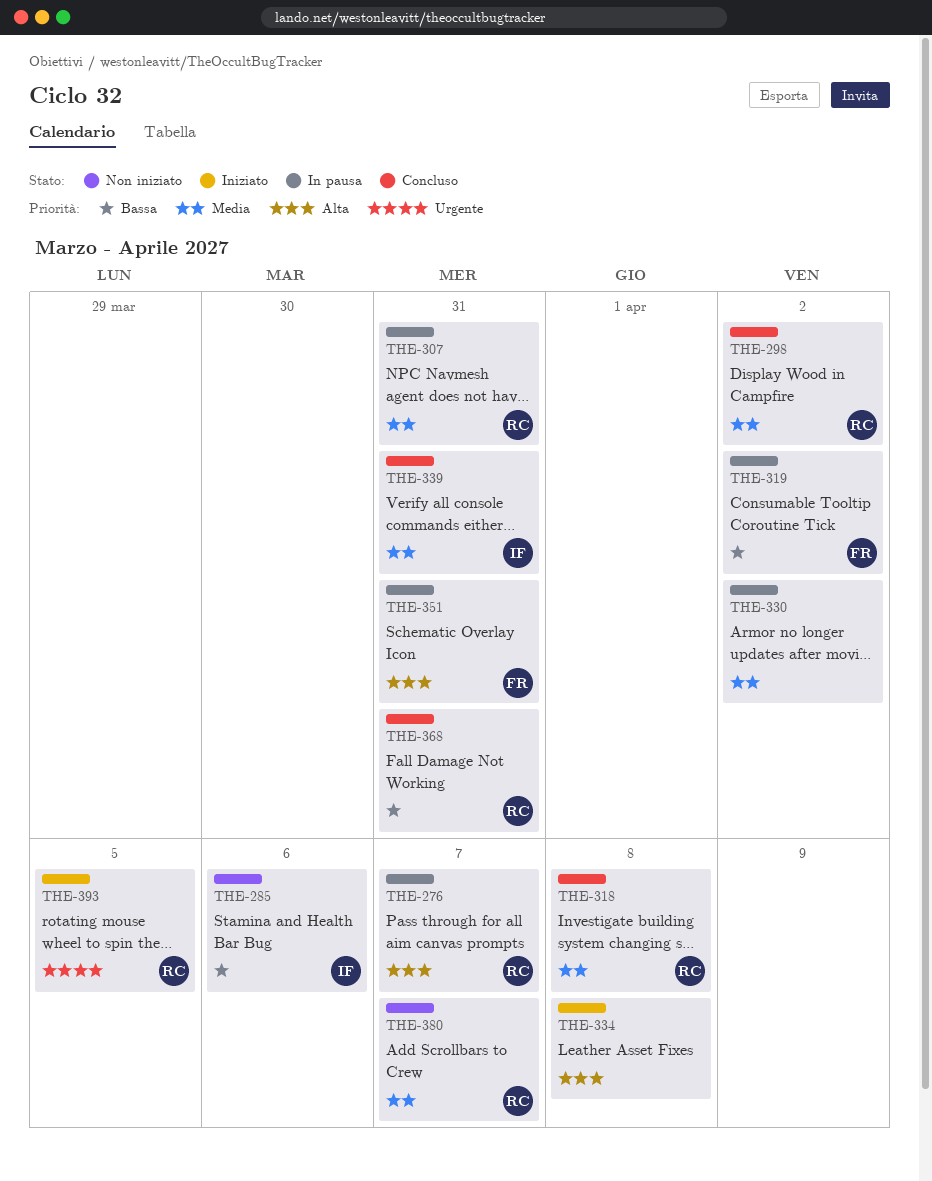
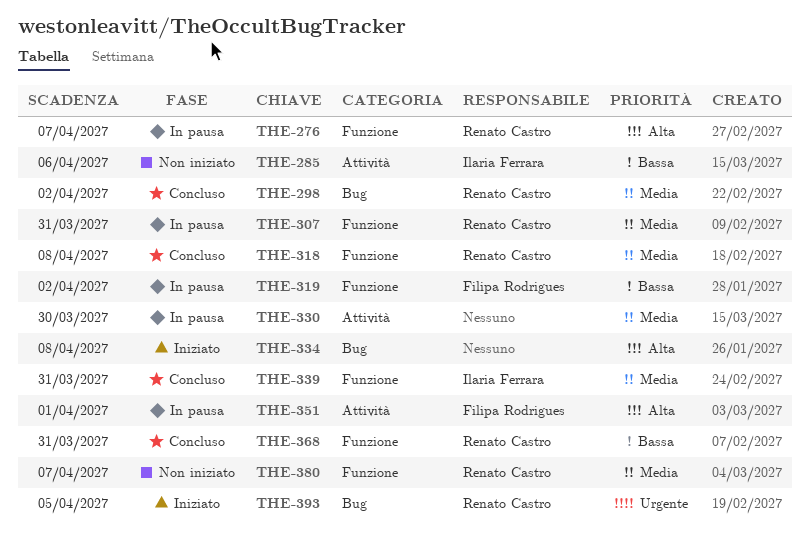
THE-330, due: Apr 2 -> Mar 30
THE-351, due: Mar 31 -> Apr 1

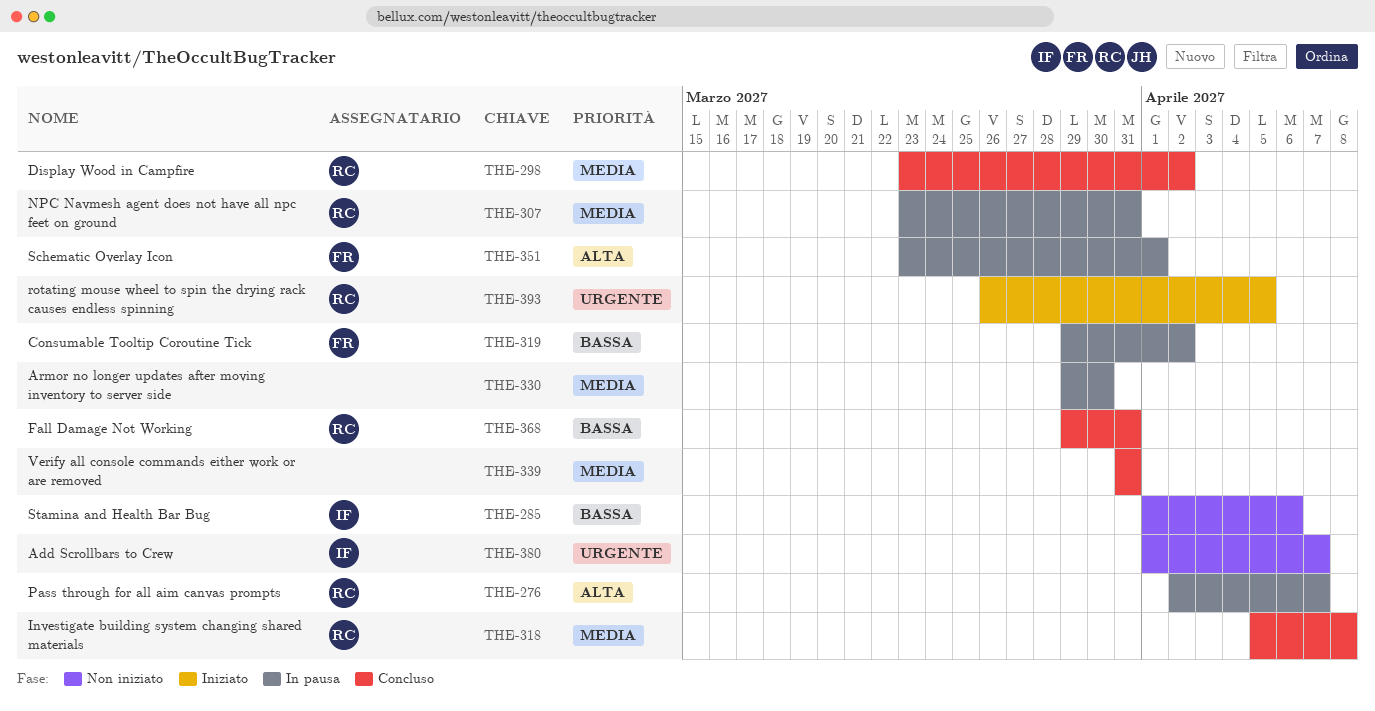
THE-334: present -> none
THE-339, owner: Ilaria Ferrara -> none
THE-380, owner: Renato Castro -> Ilaria Ferrara
THE-380, priority: Media -> Urgente

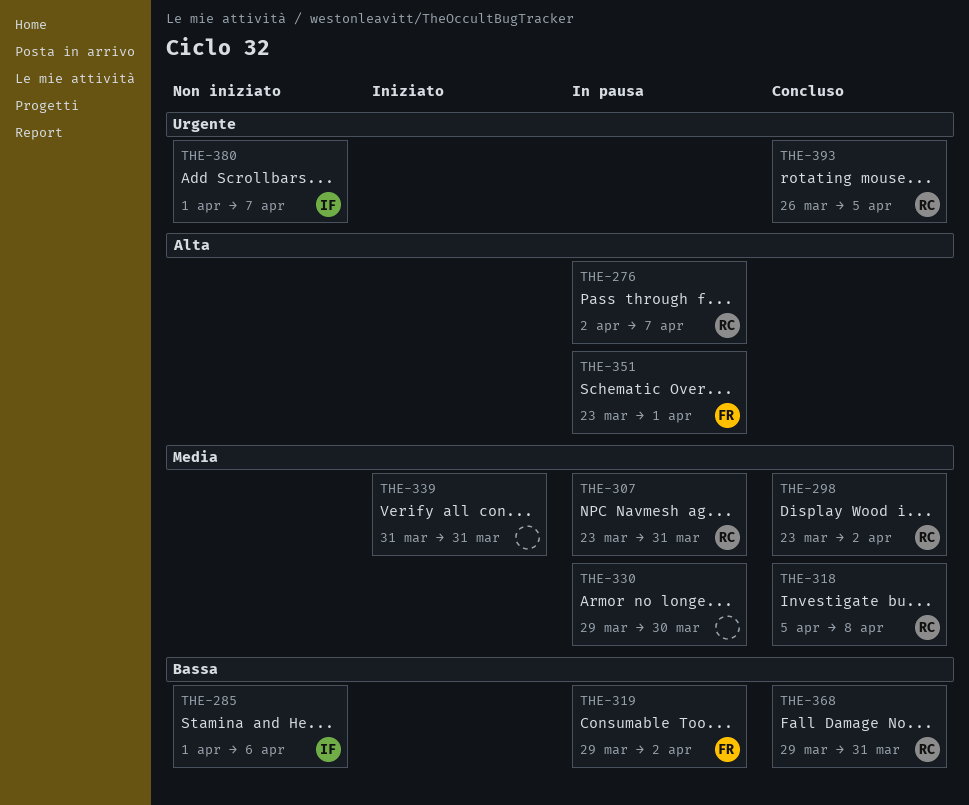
THE-339, status: Concluso -> Iniziato
THE-393, status: Iniziato -> Concluso

